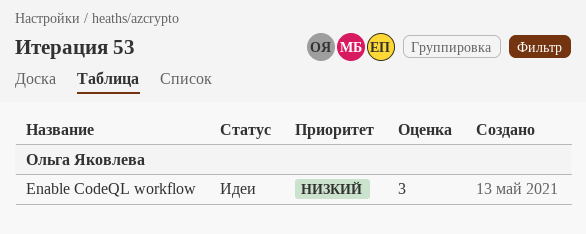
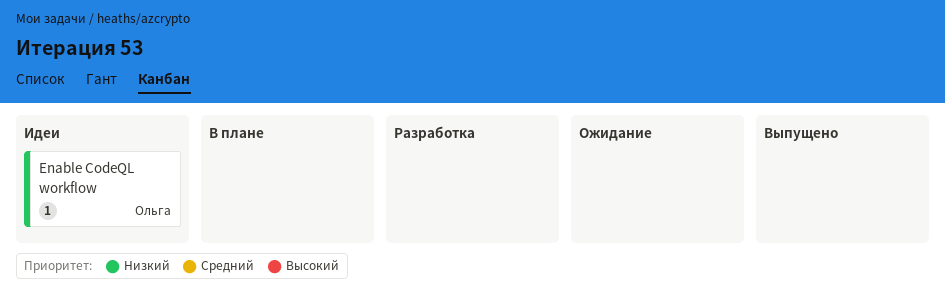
Enable CodeQL workflow, estimate: 3 -> 1

